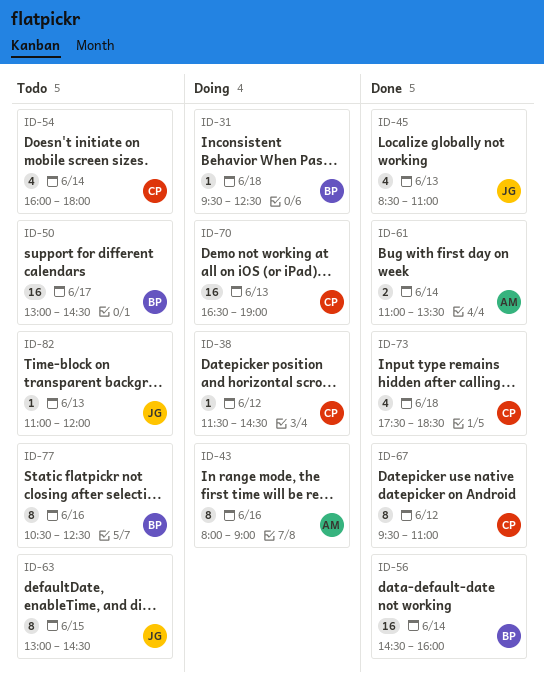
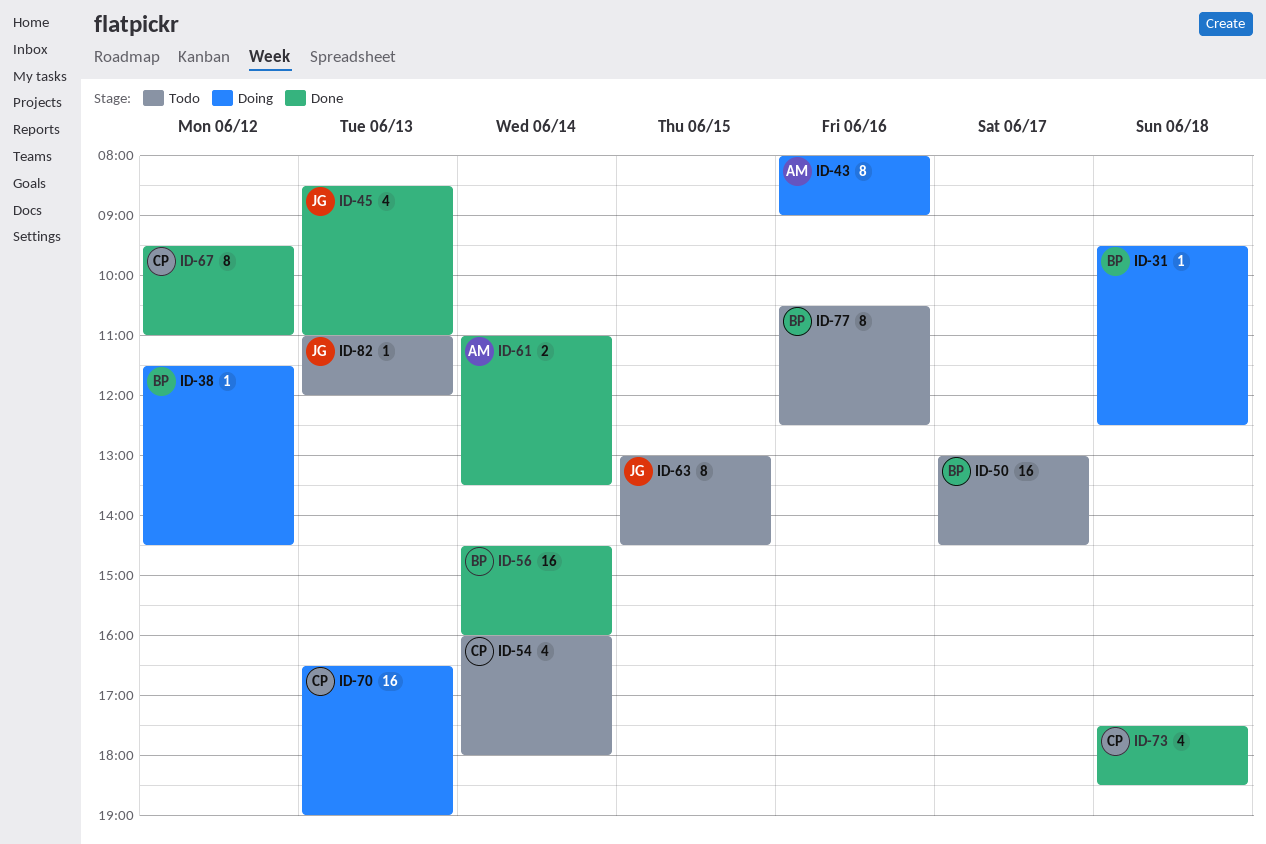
ID-38, owner: CP -> BP

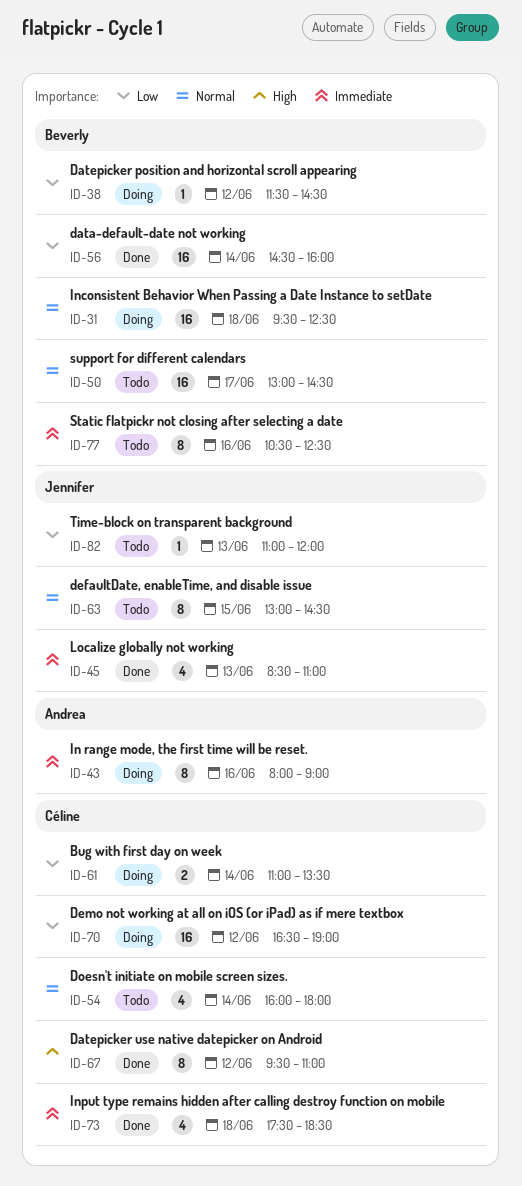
ID-31, estimate: 1 -> 16
ID-61, status: Done -> Doing
ID-61, owner: Andrea -> Céline
ID-70, day: Jun 13 -> Jun 12

